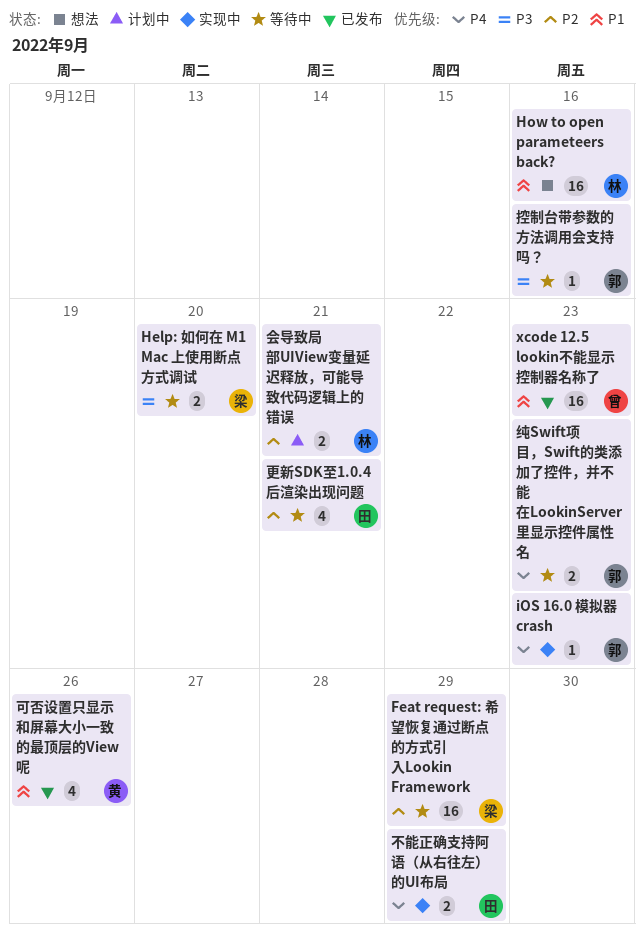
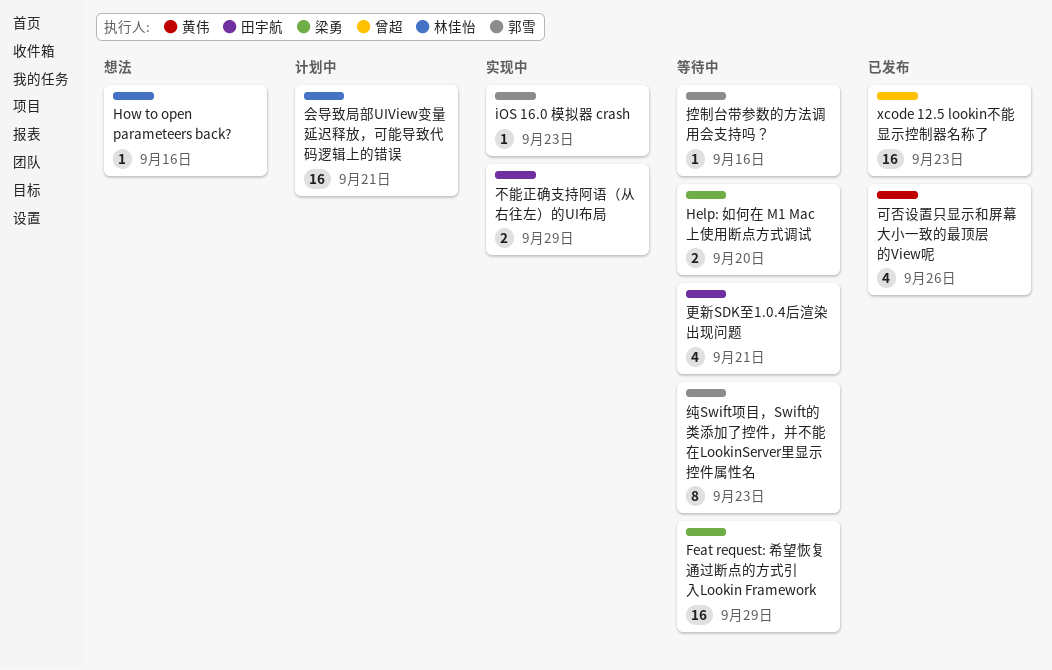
How to open parameteers back?, estimate: 16 -> 1
会导致局部UIView变量延迟释放，可能导致代码逻辑上的错误, estimate: 2 -> 16
纯Swift项目，Swift的类添加了控件，并不能在LookinServer里显示控件属性名, estimate: 2 -> 8

